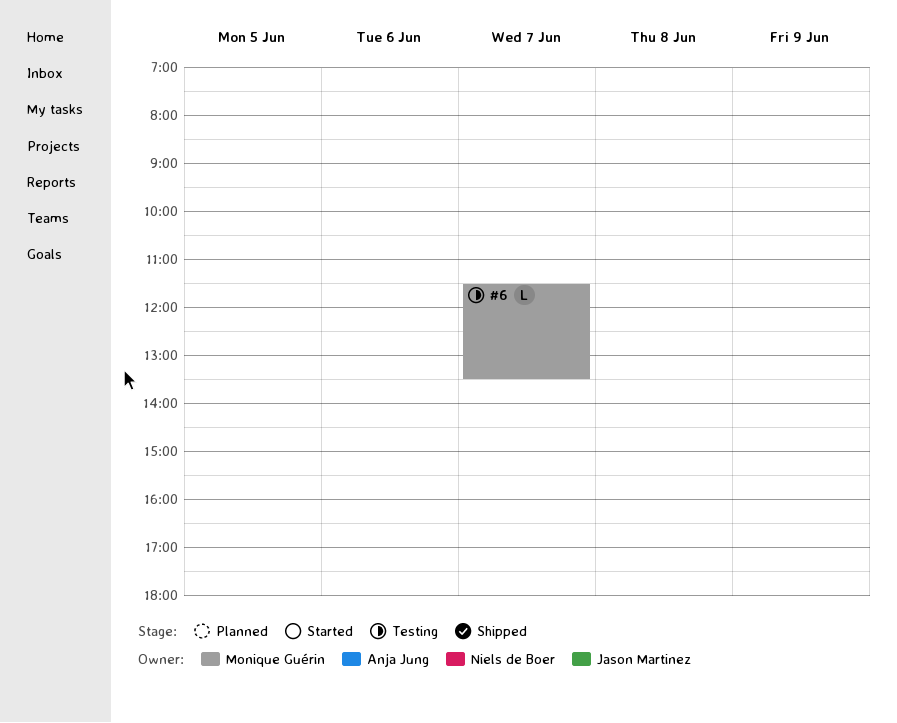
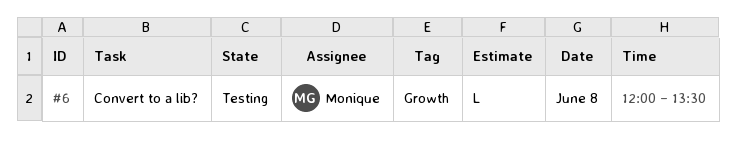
#6, day: Jun 7 -> Jun 8
#6, begins: 11:30 -> 12:00

